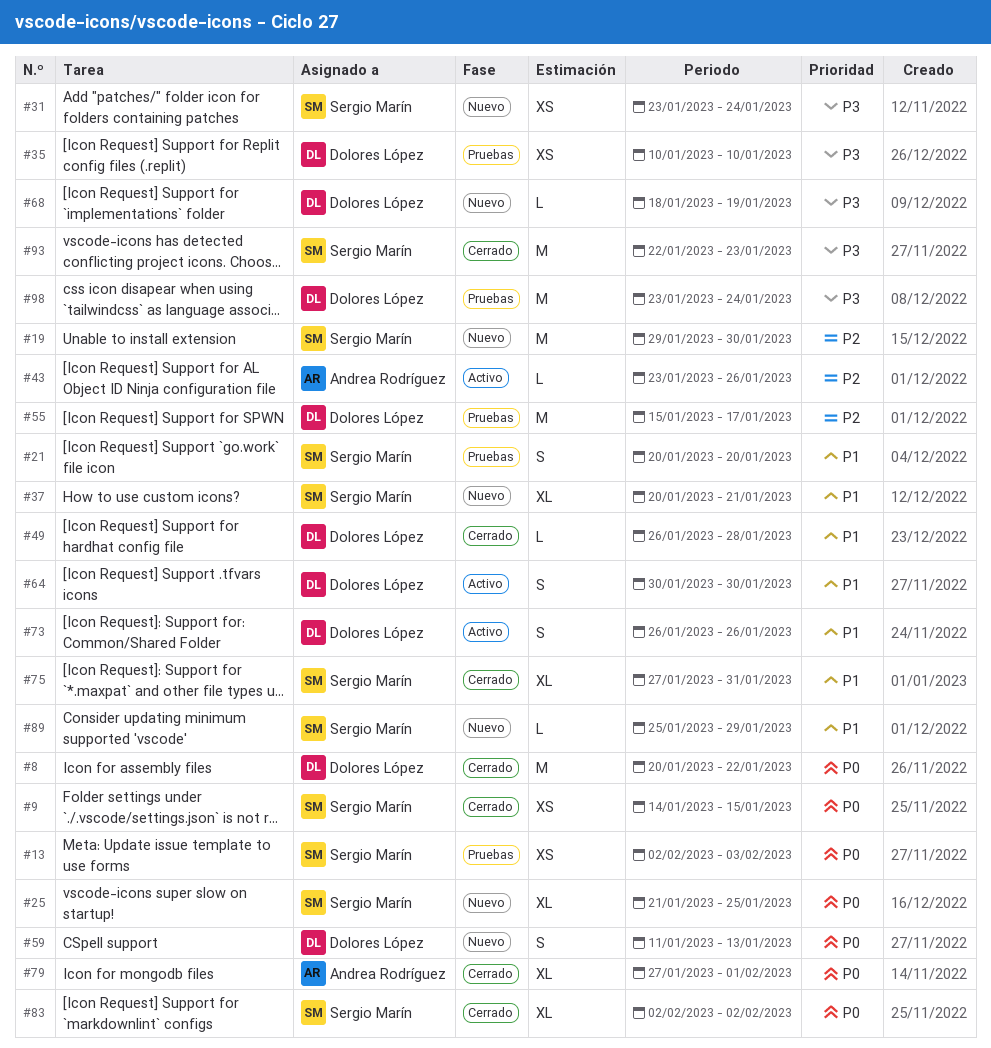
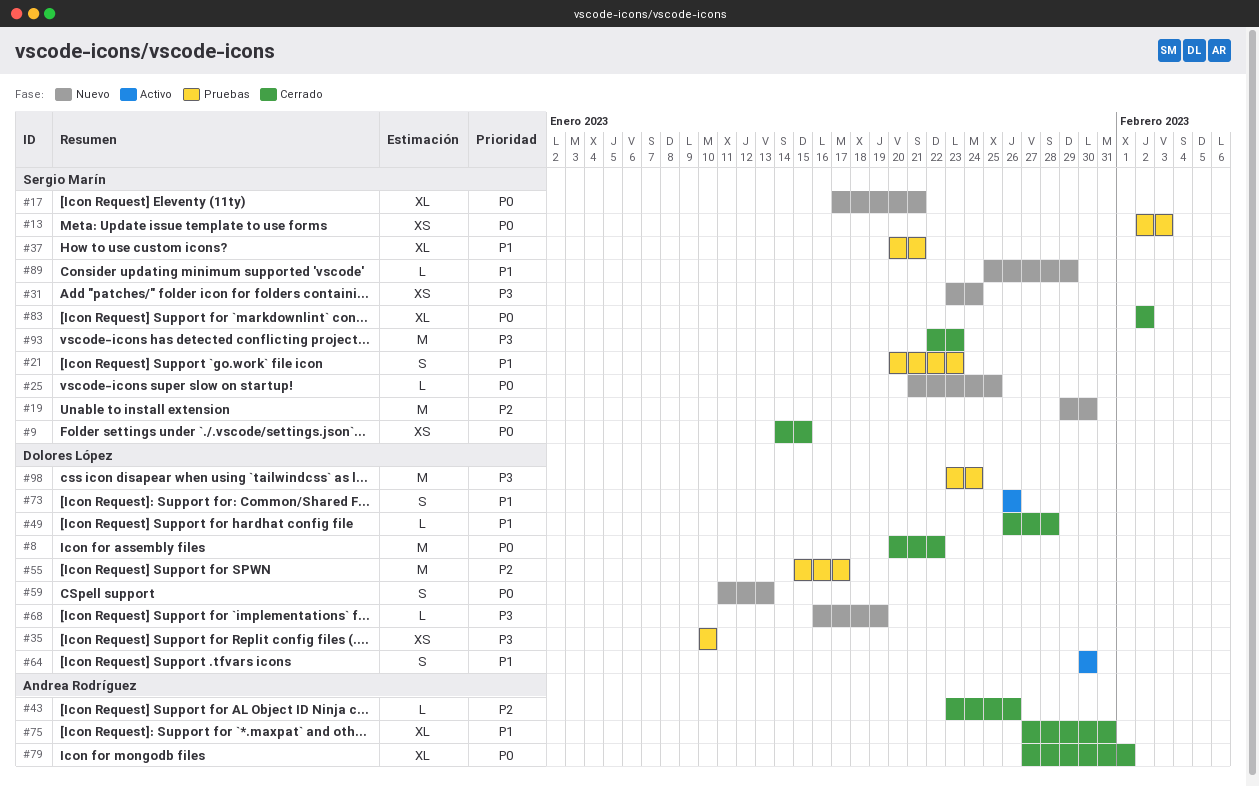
#17: none -> present
#21, due: Jan 20 -> Jan 23
#25, estimate: XL -> L
#37, status: Nuevo -> Pruebas
#43, status: Activo -> Cerrado
#68, start: Jan 18 -> Jan 16
#75, owner: Sergio Marín -> Andrea Rodríguez

